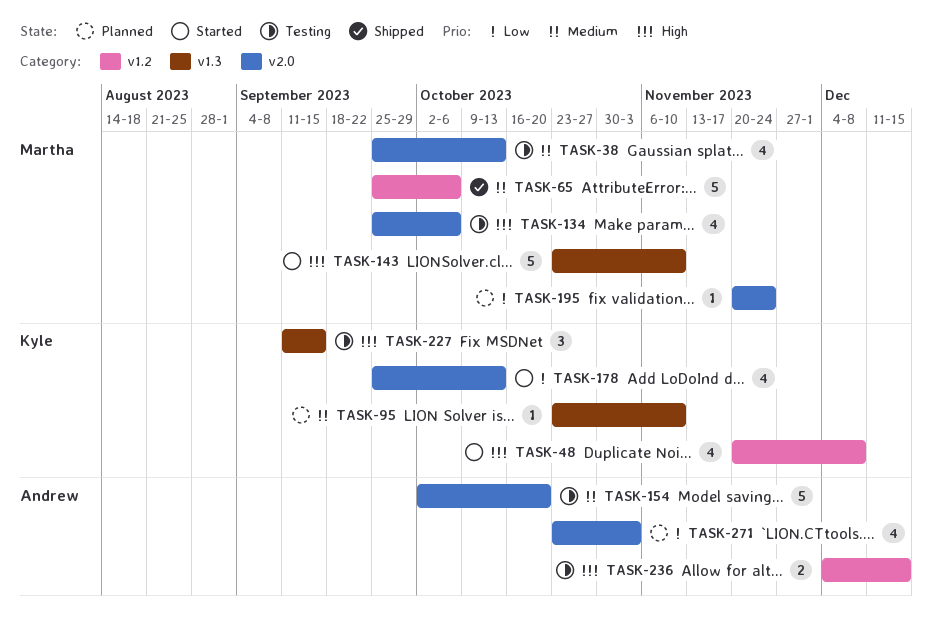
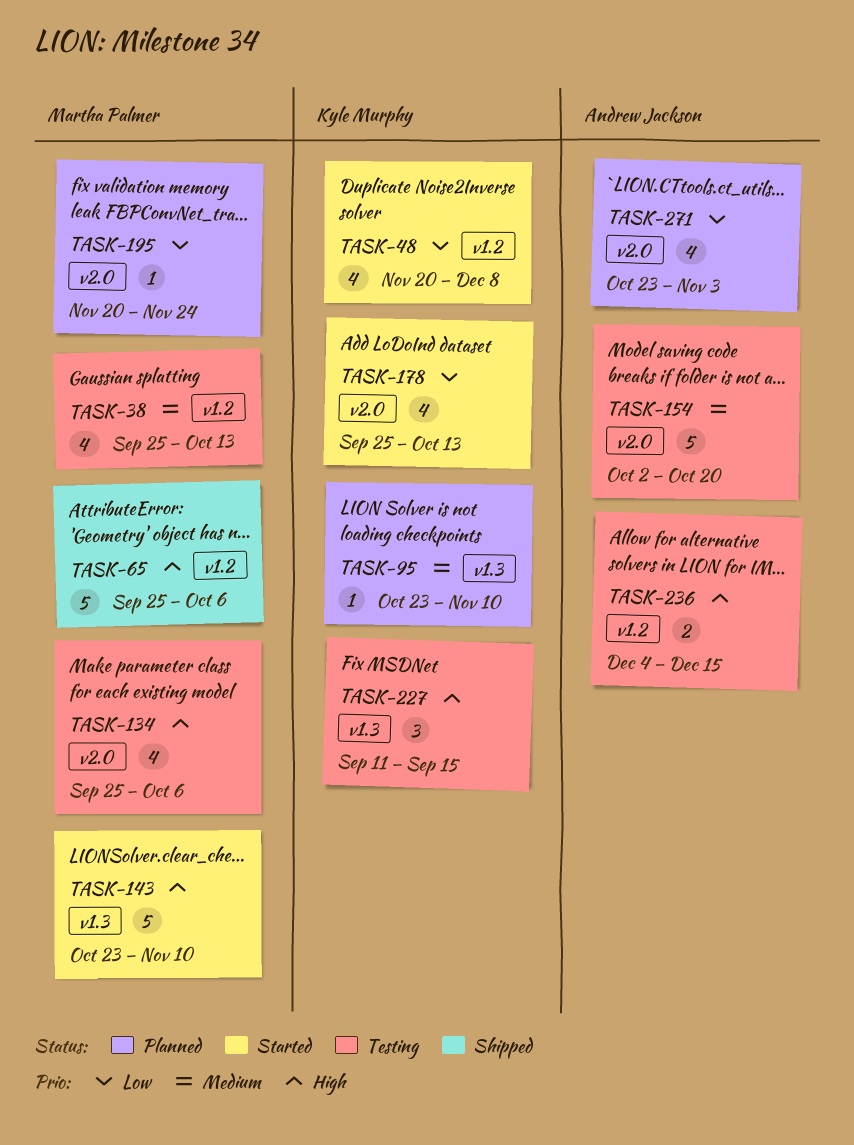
TASK-38, label: v2.0 -> v1.2
TASK-48, priority: High -> Low
TASK-65, priority: Medium -> High

